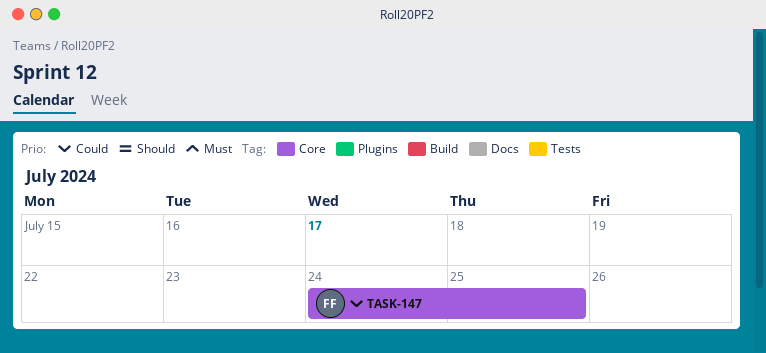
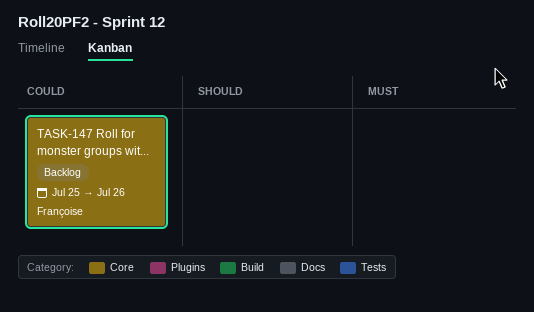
TASK-147, start: Jul 24 -> Jul 25
TASK-147, due: Jul 25 -> Jul 26

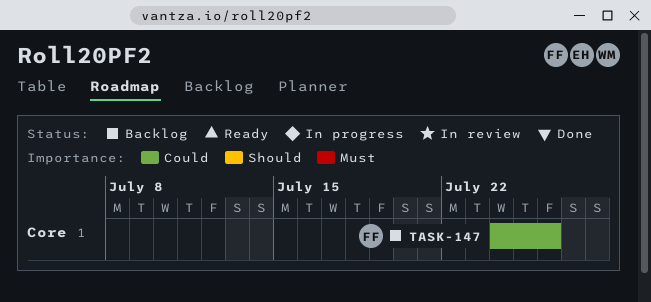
TASK-147, start: Jul 25 -> Jul 24

